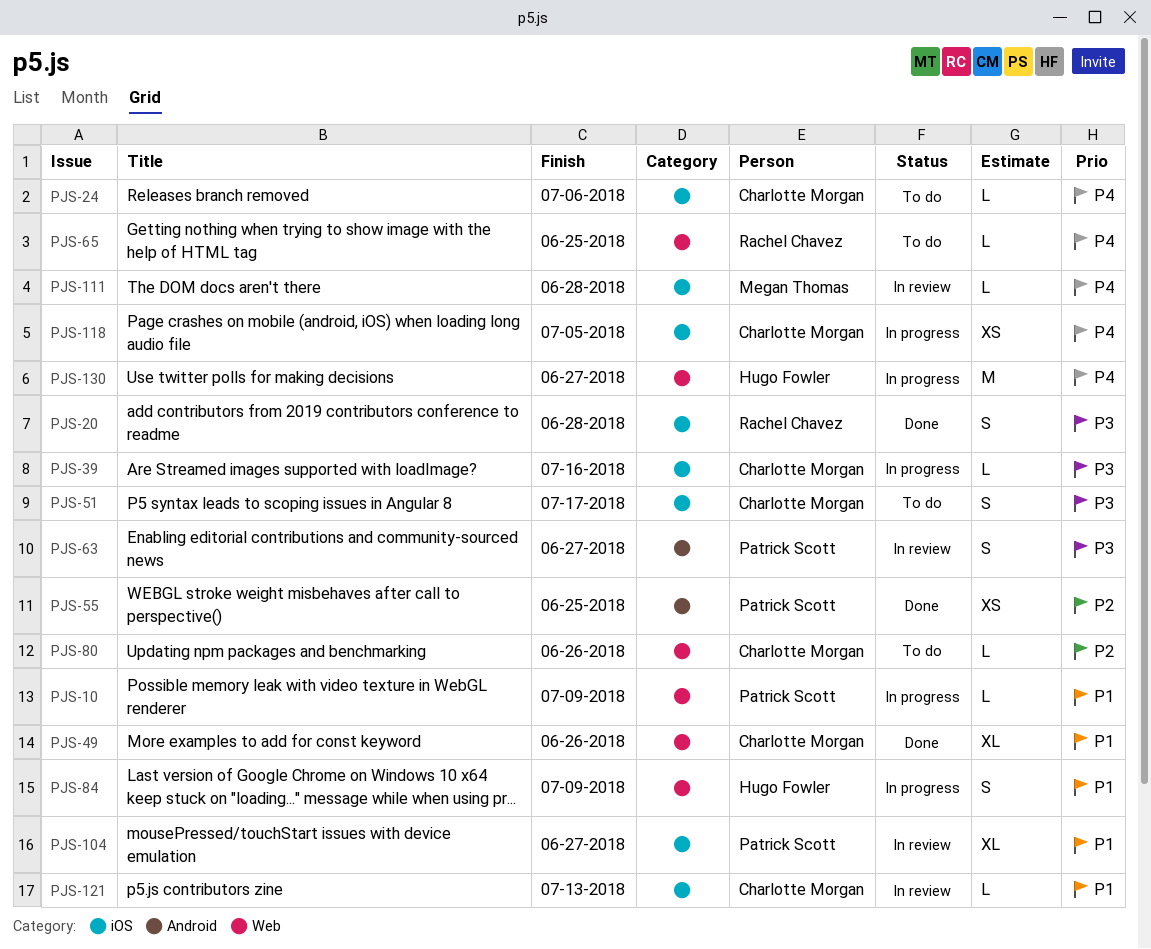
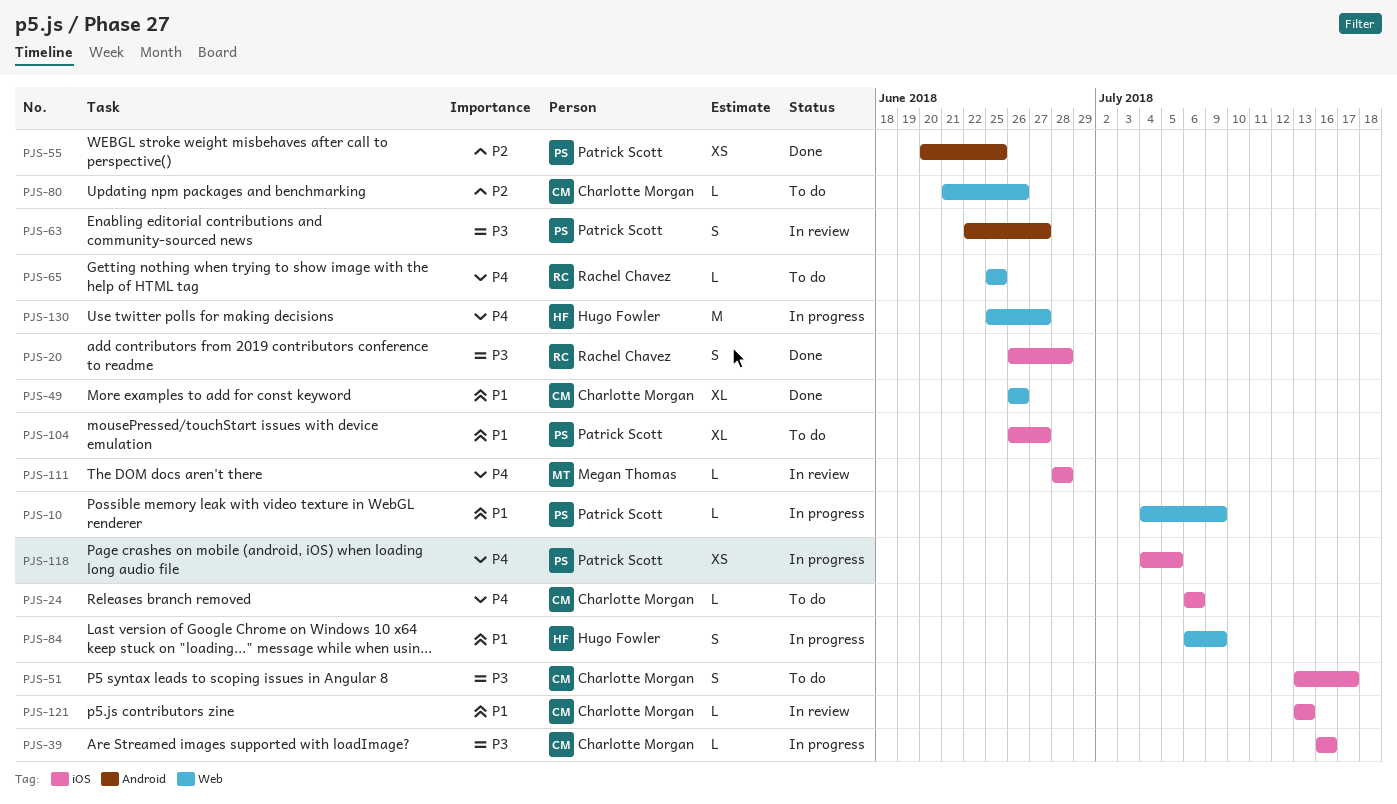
PJS-104, status: In review -> To do
PJS-118, owner: Charlotte Morgan -> Patrick Scott

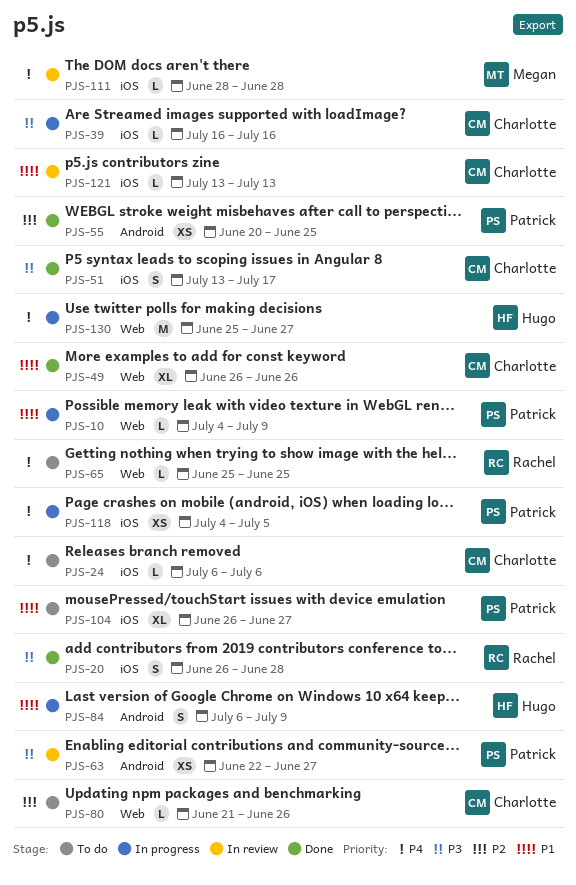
PJS-51, status: To do -> Done
PJS-63, estimate: S -> XS
PJS-84, label: Web -> Android

